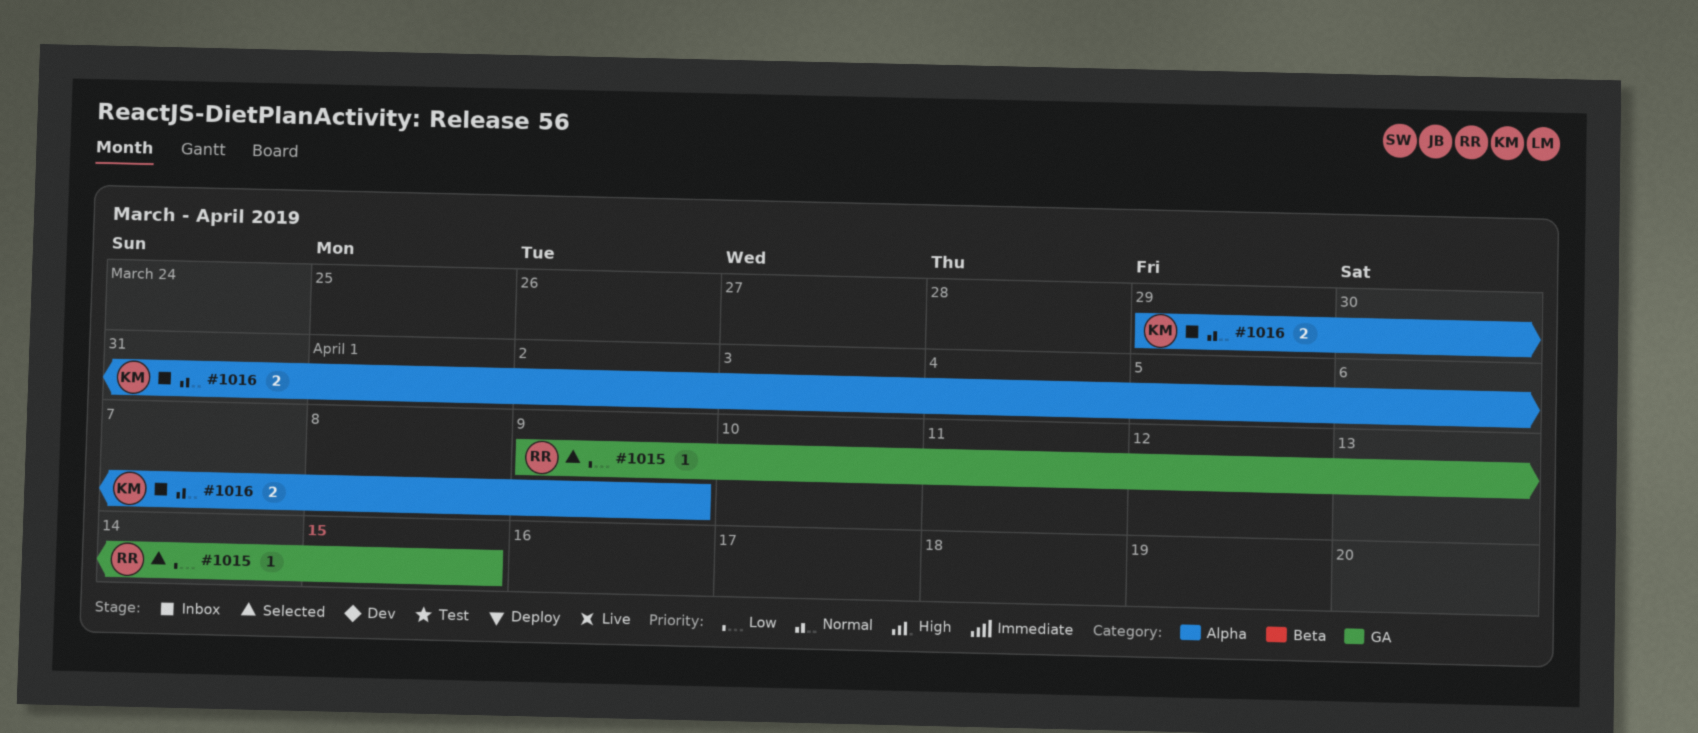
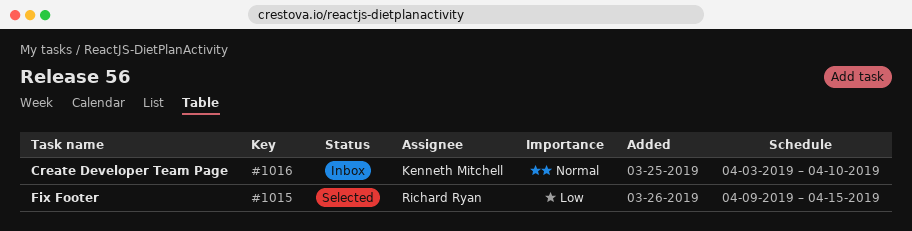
#1016, start: Mar 29 -> Apr 3
#1016, due: Apr 9 -> Apr 10

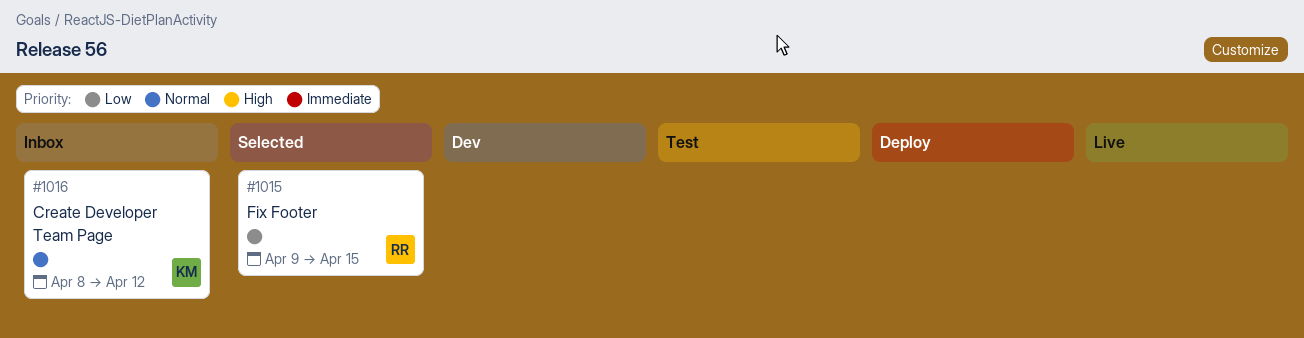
#1016, start: Apr 3 -> Apr 8
#1016, due: Apr 10 -> Apr 12

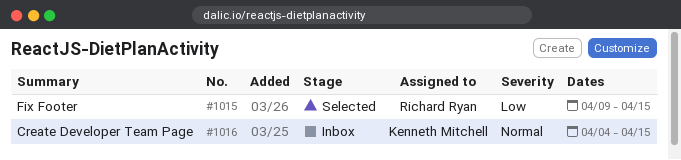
#1016, start: Apr 8 -> Apr 4
#1016, due: Apr 12 -> Apr 15

